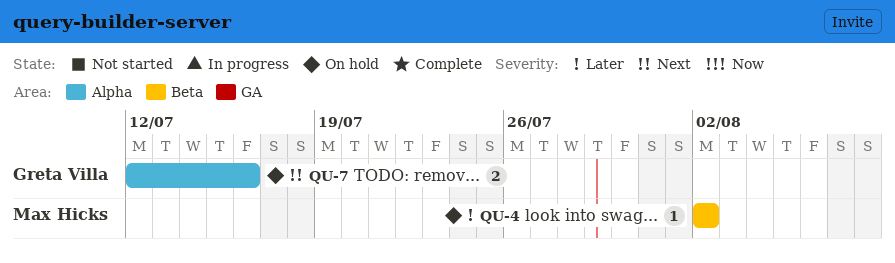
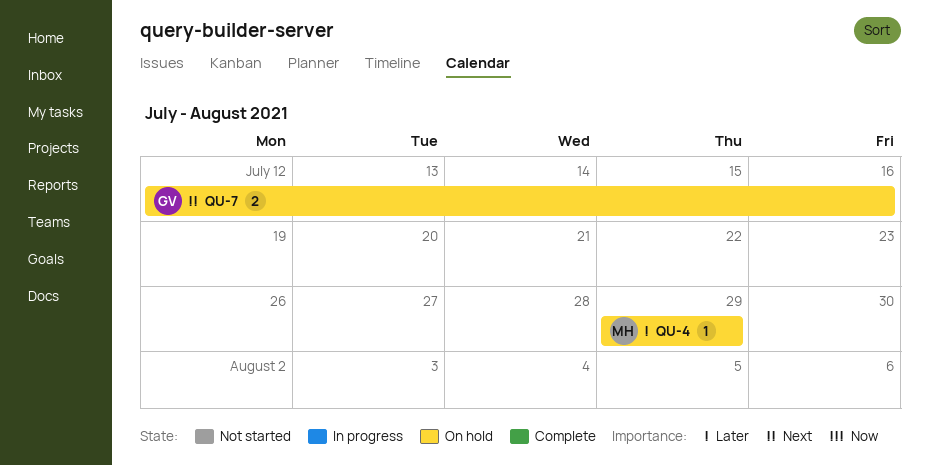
QU-4, start: Aug 2 -> Jul 29
QU-4, due: Aug 2 -> Jul 29

